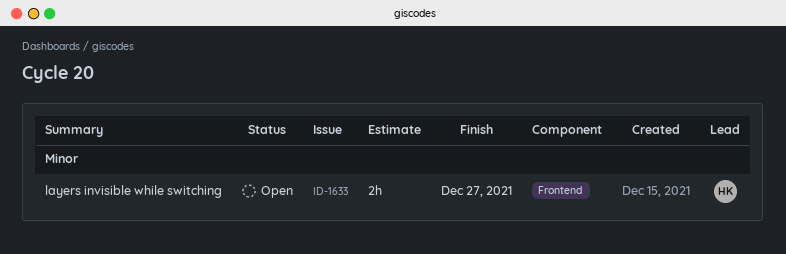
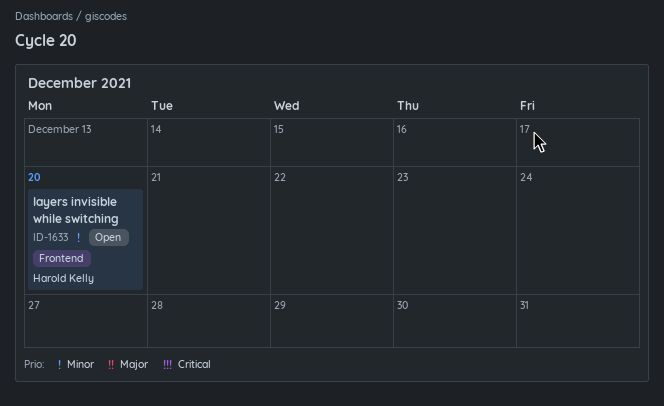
ID-1633, due: Dec 27 -> Dec 20

